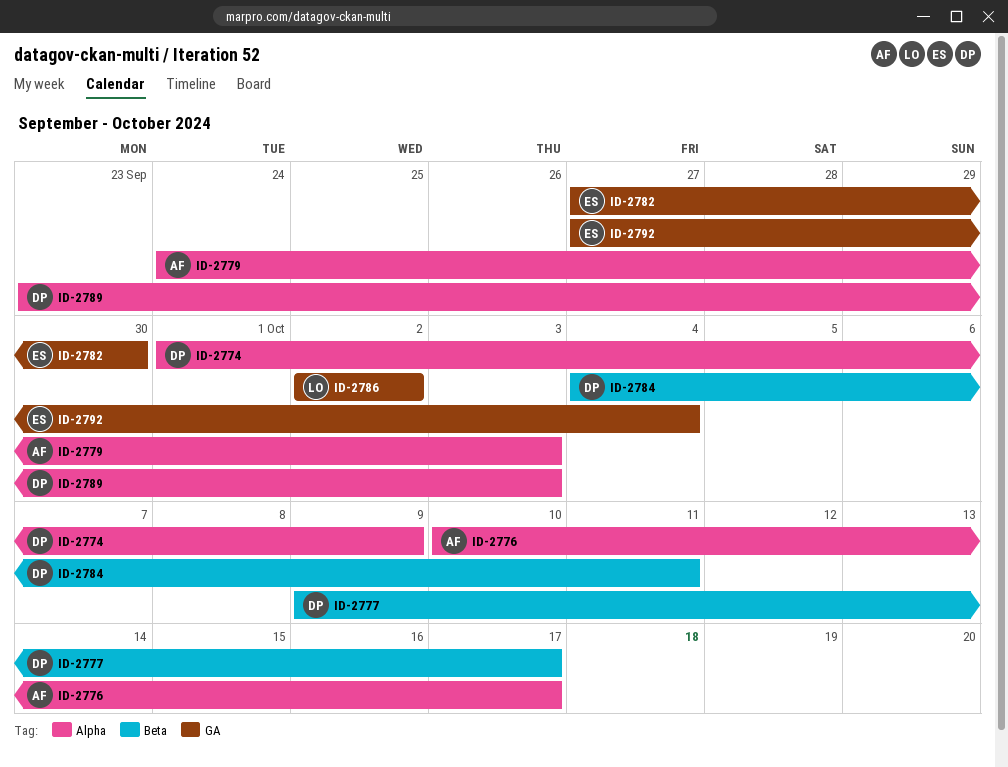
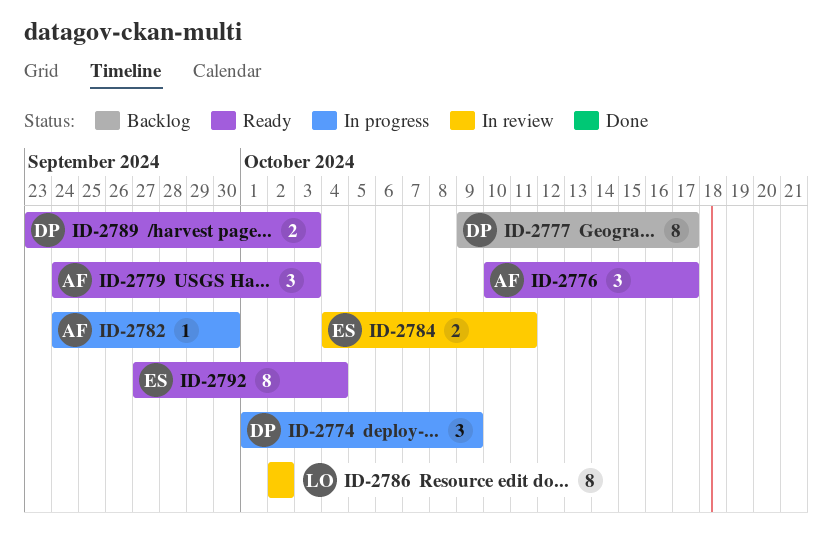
ID-2782, owner: ES -> AF
ID-2782, start: Sep 27 -> Sep 24
ID-2784, owner: DP -> ES

